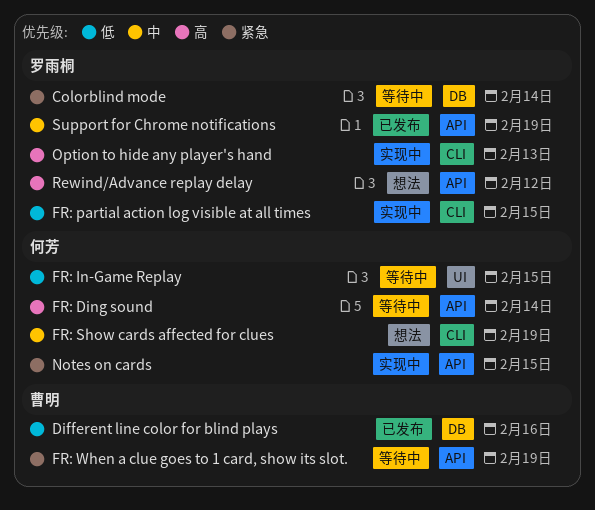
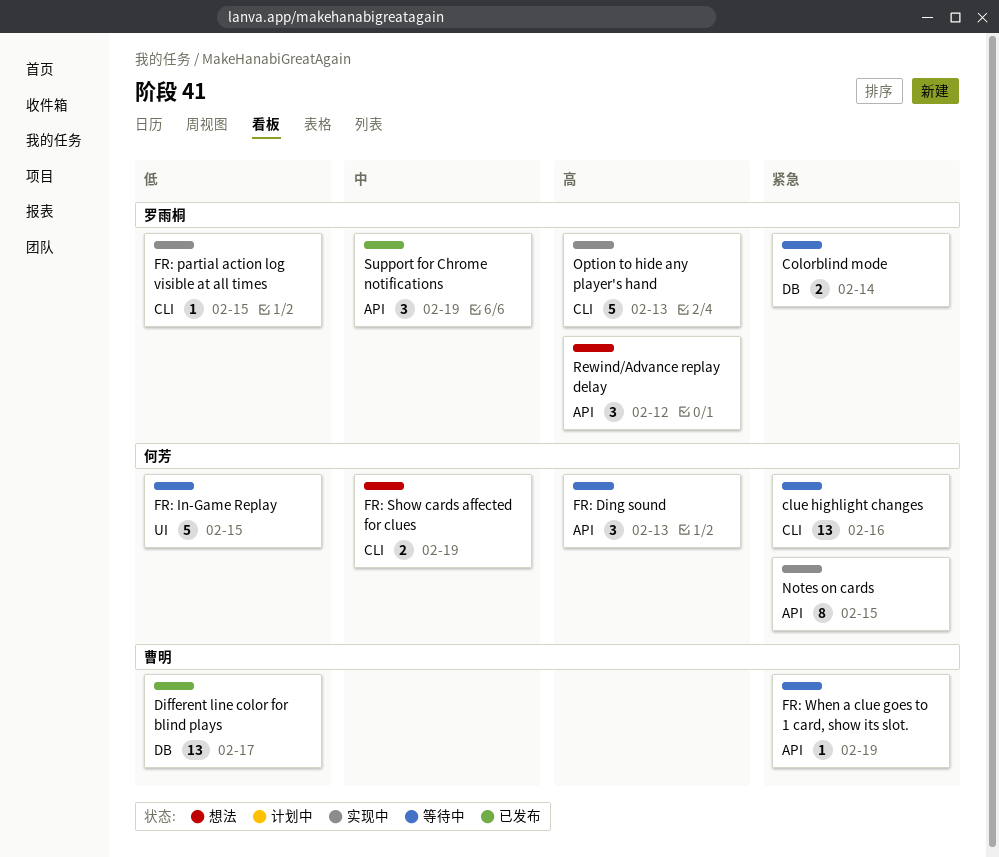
clue highlight changes: none -> present
Different line color for blind plays, due: Feb 16 -> Feb 17
FR: Ding sound, due: Feb 14 -> Feb 13

